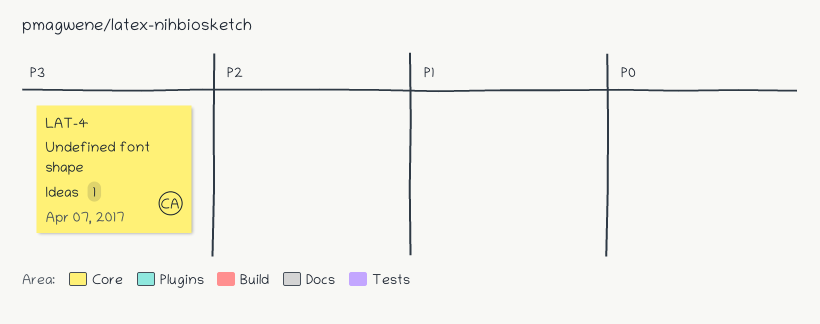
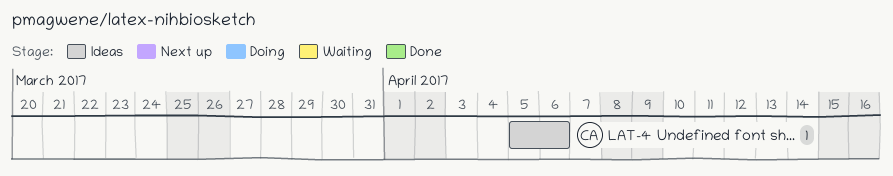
LAT-4, due: Apr 7 -> Apr 6

